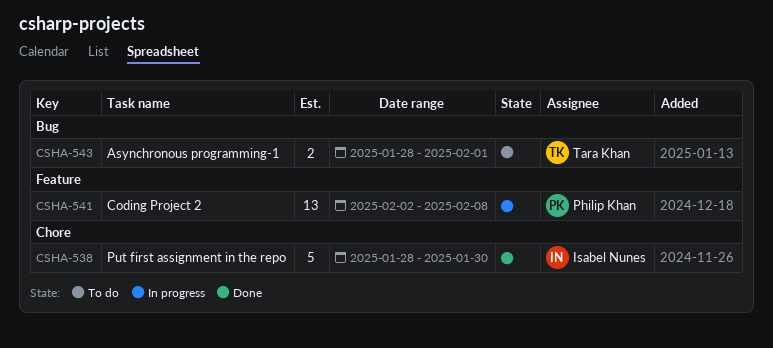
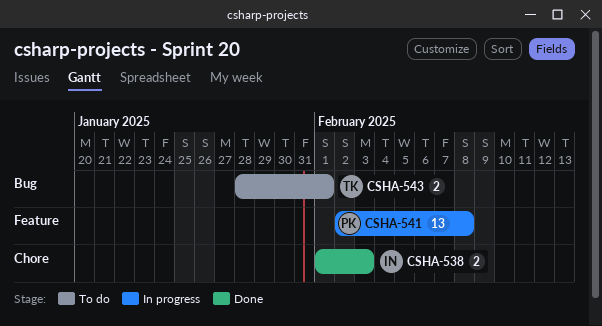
CSHA-538, estimate: 5 -> 2
CSHA-538, start: Jan 28 -> Feb 1
CSHA-538, due: Jan 30 -> Feb 3

